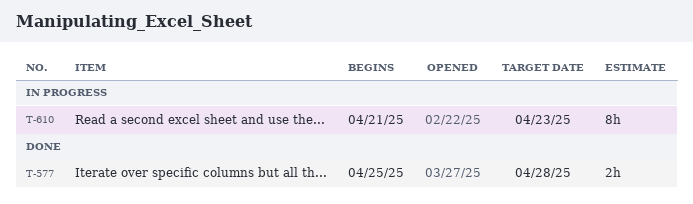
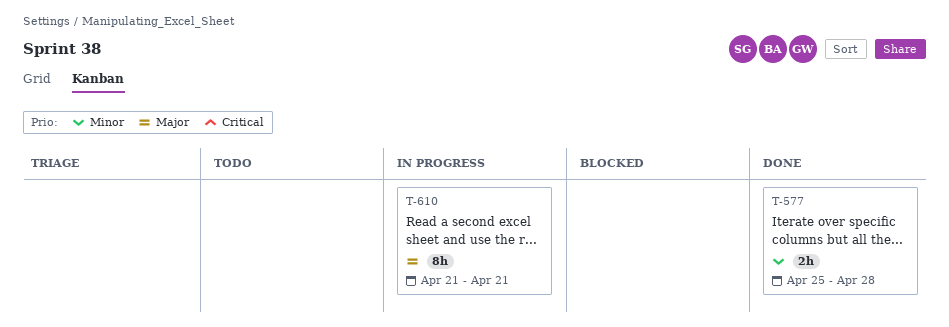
T-610, due: Apr 23 -> Apr 21

